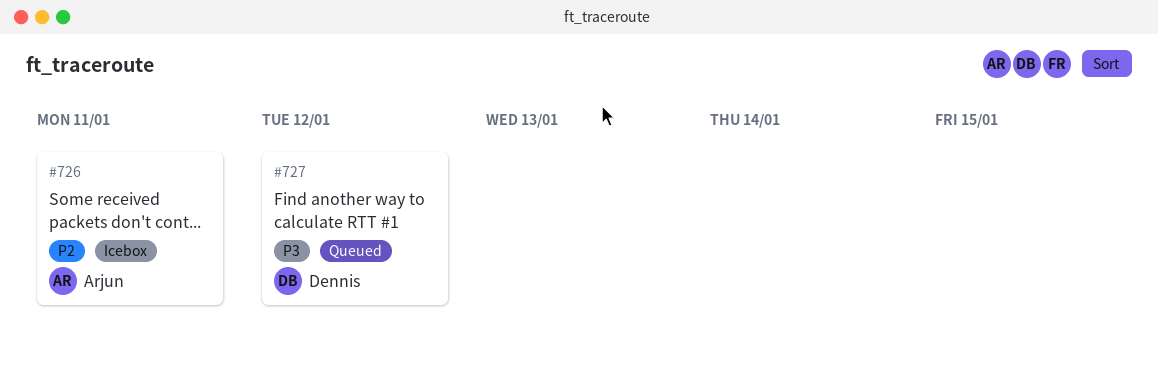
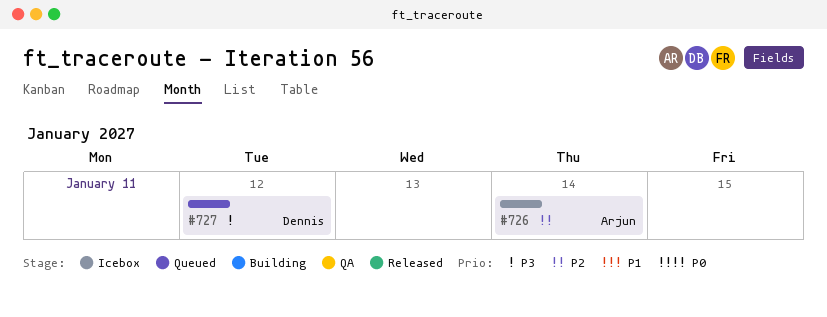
#726, due: Jan 11 -> Jan 14

